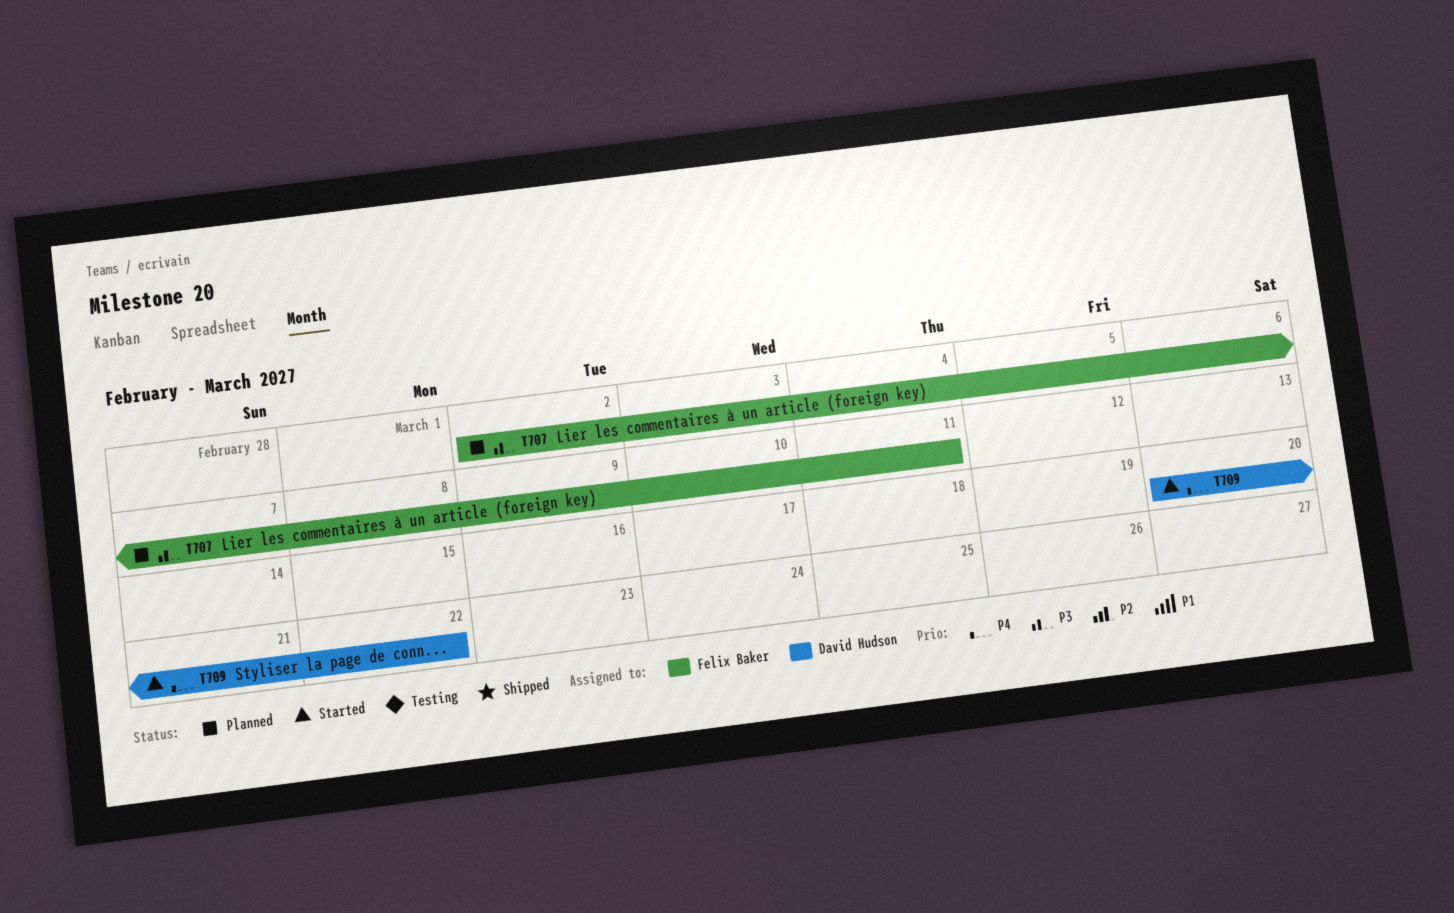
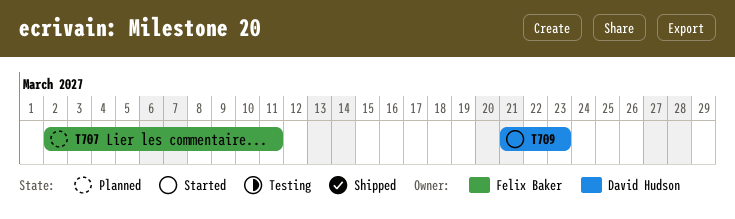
T709, start: Mar 20 -> Mar 21
T709, due: Mar 22 -> Mar 23

